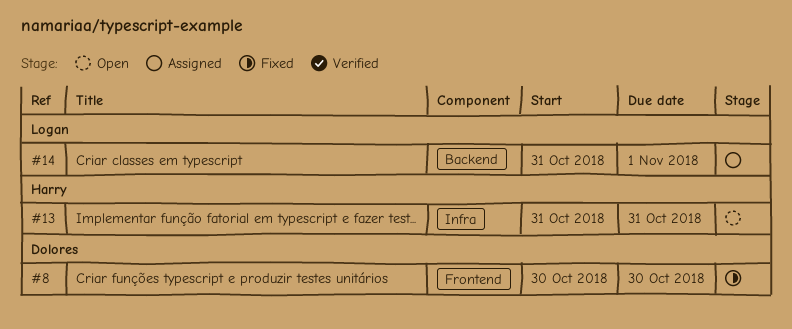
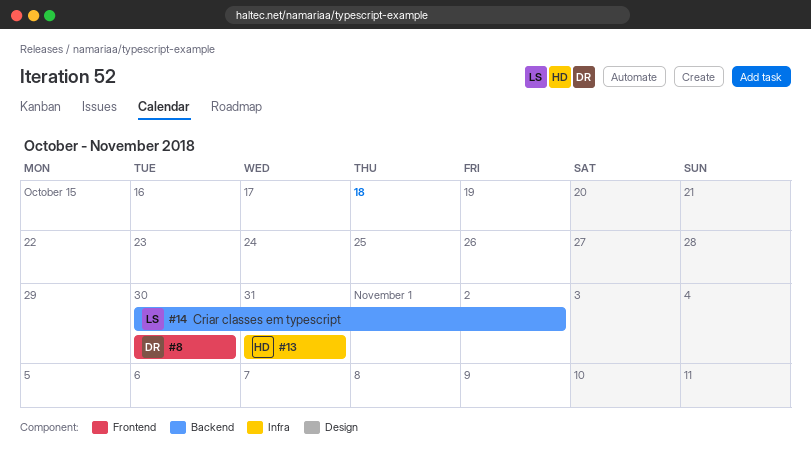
#14, start: Oct 31 -> Oct 30
#14, due: Nov 1 -> Nov 2

